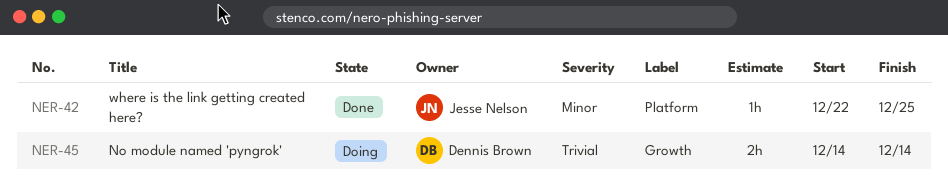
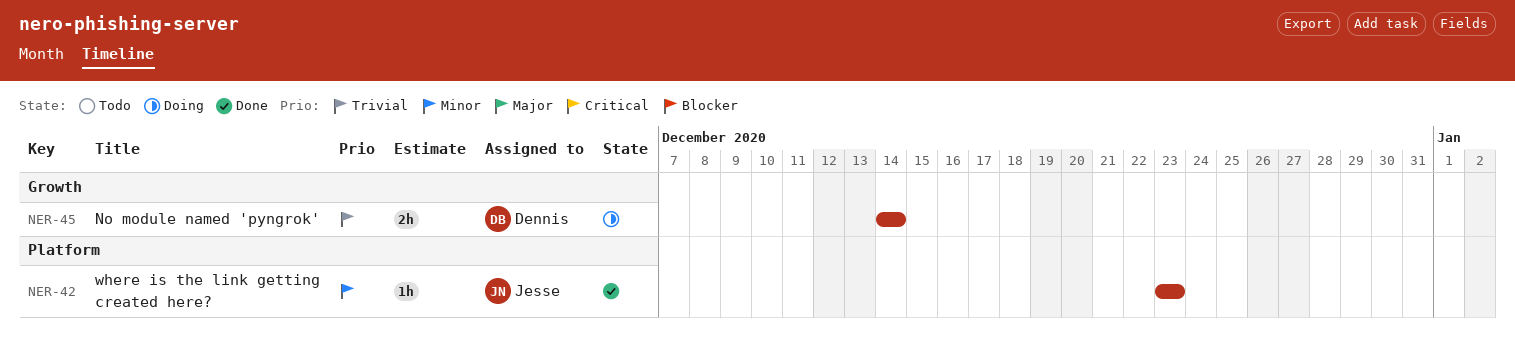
NER-42, start: Dec 22 -> Dec 23
NER-42, due: Dec 25 -> Dec 23

